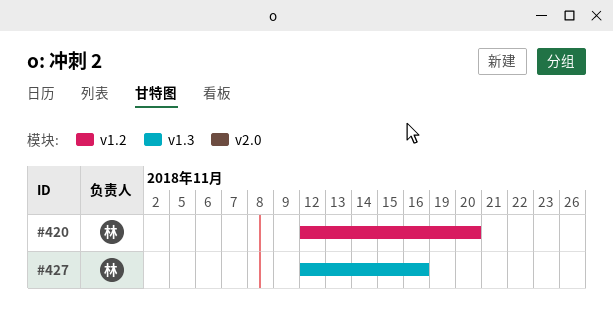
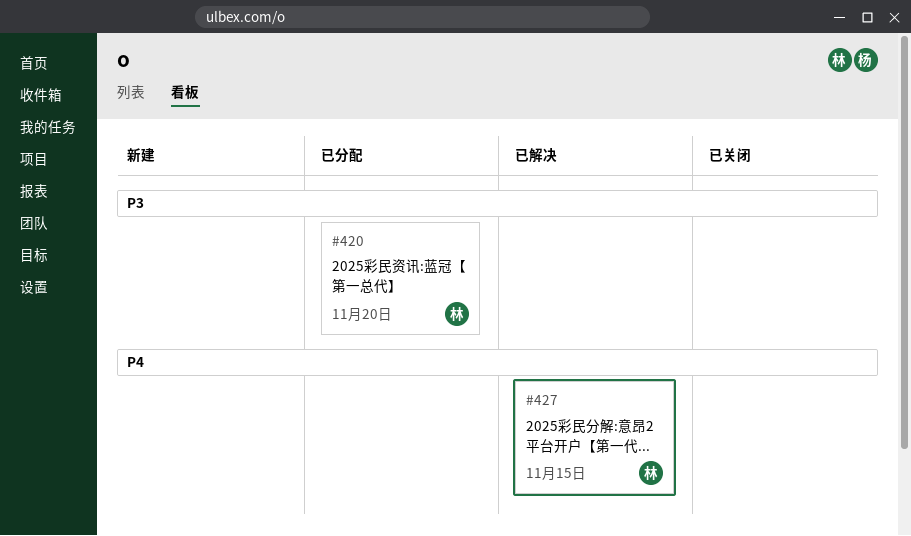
#427, due: Nov 16 -> Nov 15

